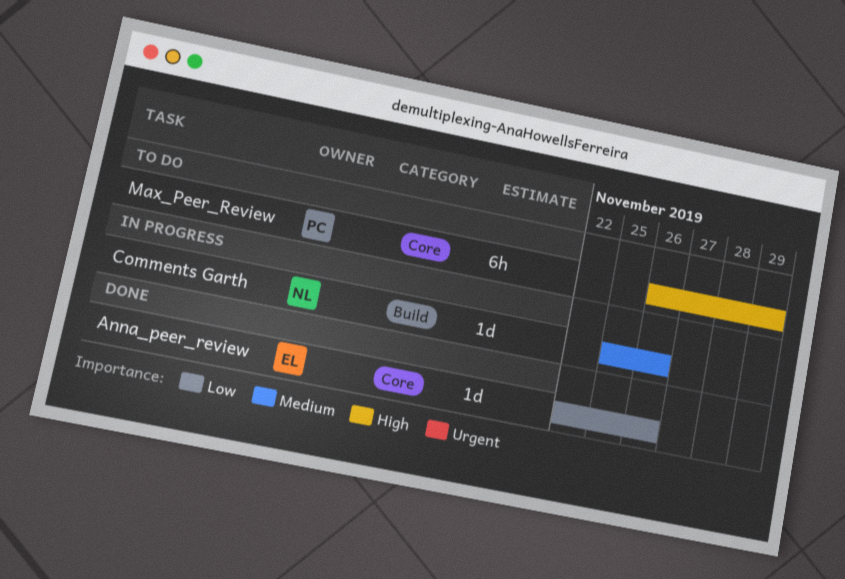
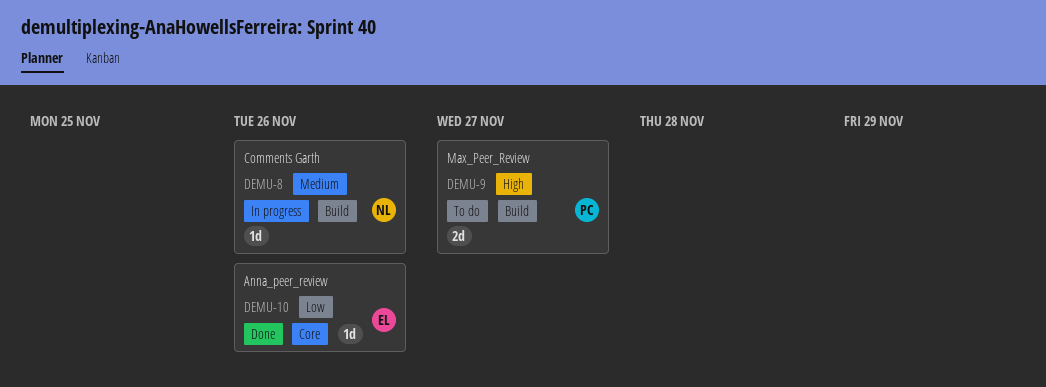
Max_Peer_Review, label: Core -> Build
Max_Peer_Review, estimate: 6h -> 2d
Max_Peer_Review, due: Nov 29 -> Nov 27

